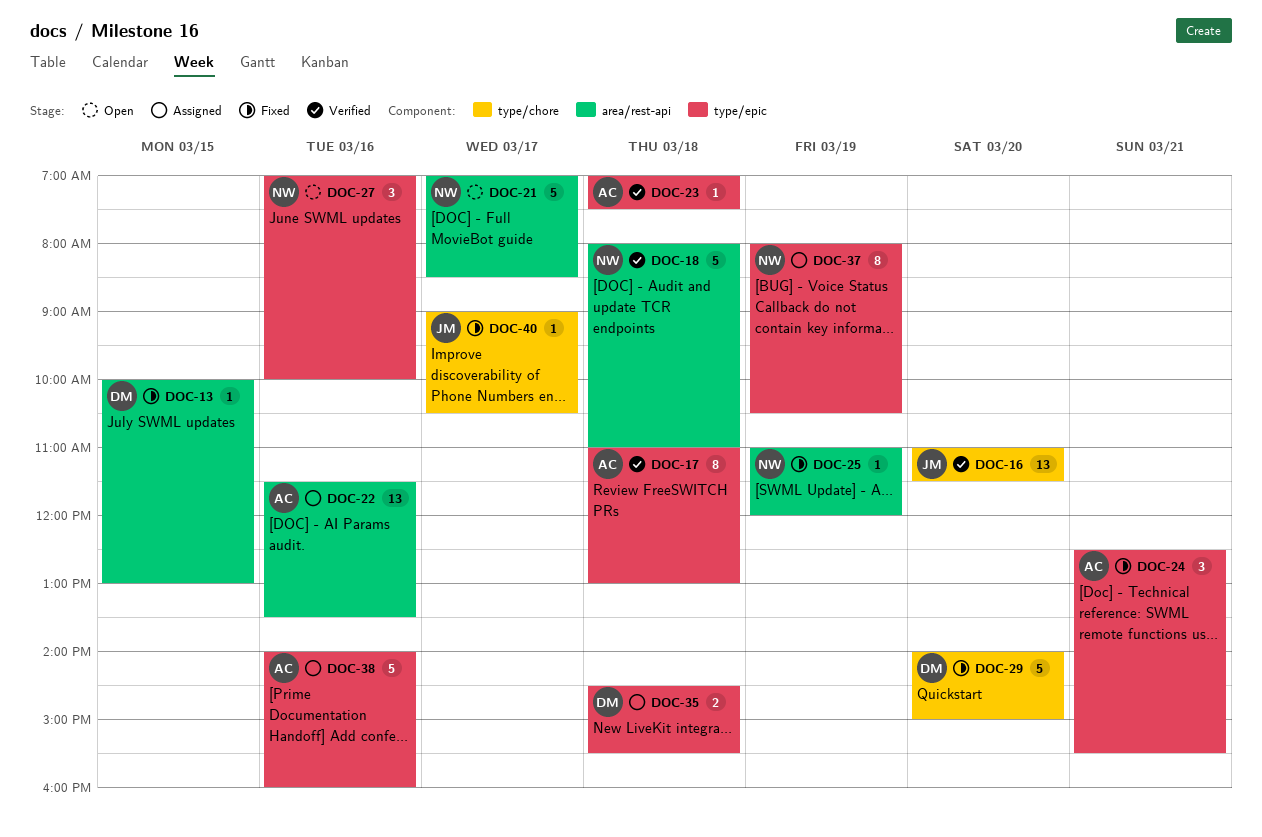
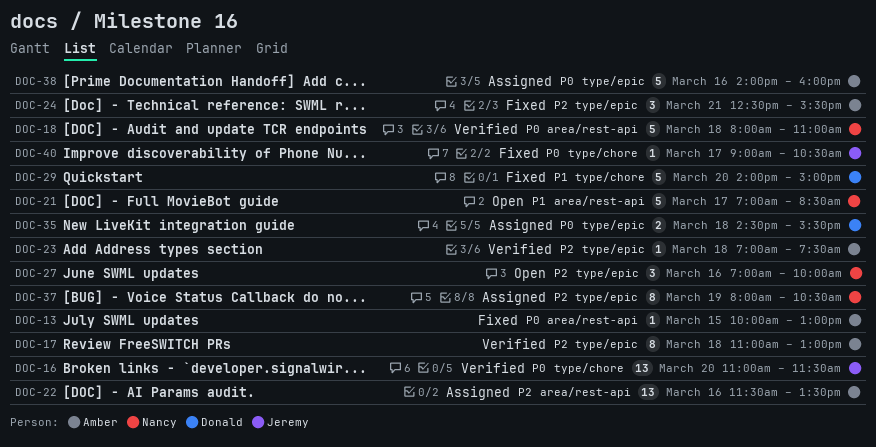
DOC-13, owner: Donald -> Amber
DOC-25: present -> none

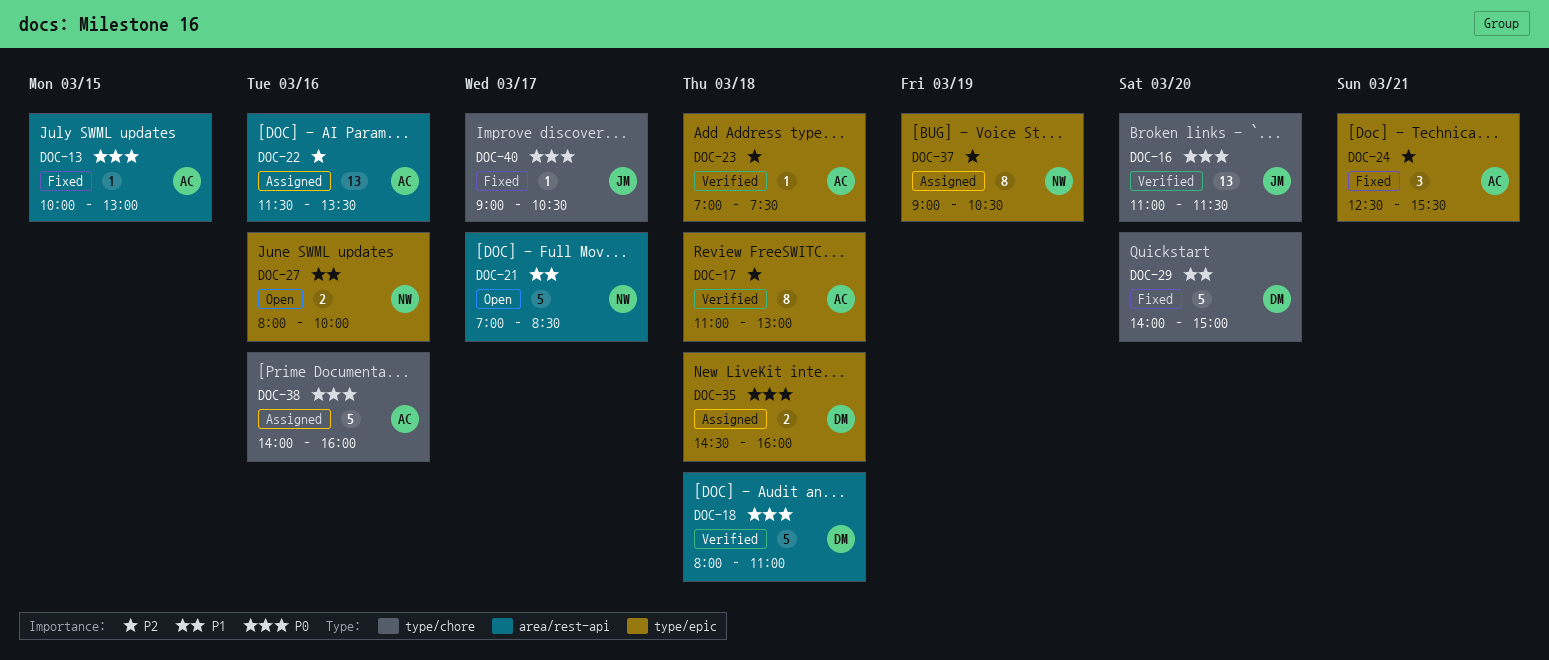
DOC-18, owner: Nancy -> Donald
DOC-27, priority: P2 -> P1
DOC-27, estimate: 3 -> 2
DOC-27, begins: 07:00 -> 08:00
DOC-35, ends: 15:30 -> 16:00
DOC-37, begins: 08:00 -> 09:00
DOC-38, label: type/epic -> type/chore

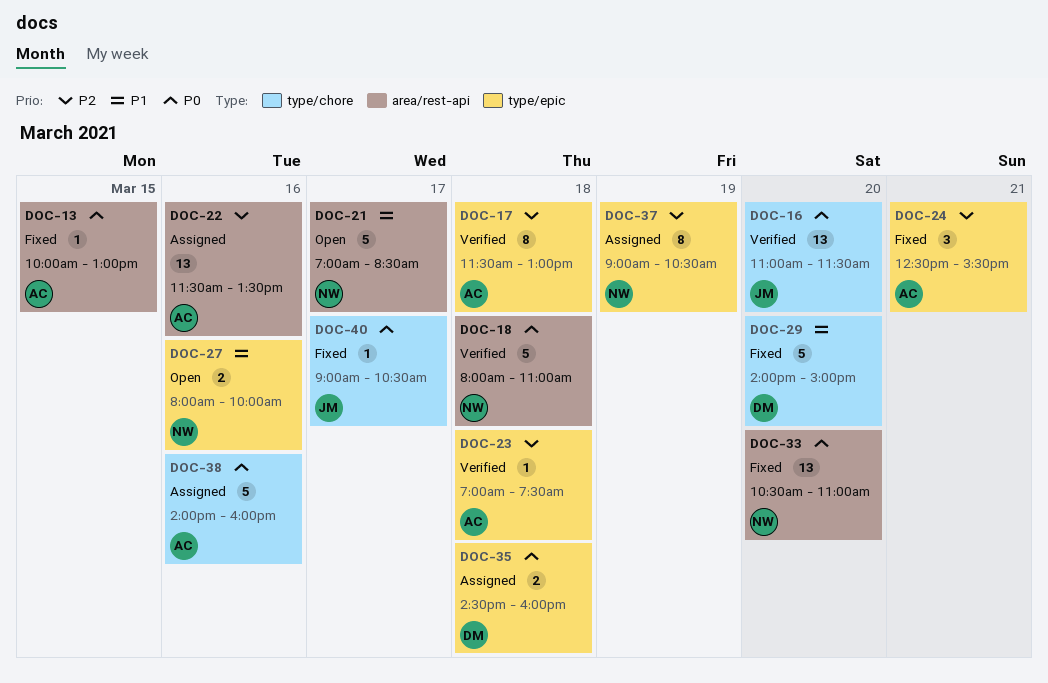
DOC-17, begins: 11:00 -> 11:30
DOC-18, owner: DM -> NW
DOC-33: none -> present

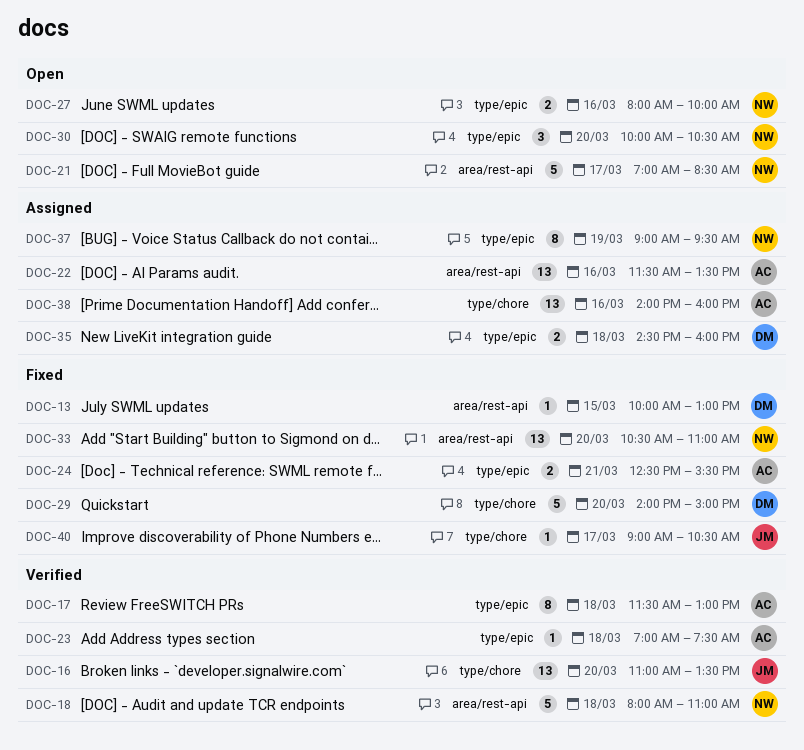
DOC-13, owner: AC -> DM
DOC-16, ends: 11:30 -> 13:30
DOC-24, estimate: 3 -> 2
DOC-30: none -> present
DOC-37, ends: 10:30 -> 09:30
DOC-38, estimate: 5 -> 13

